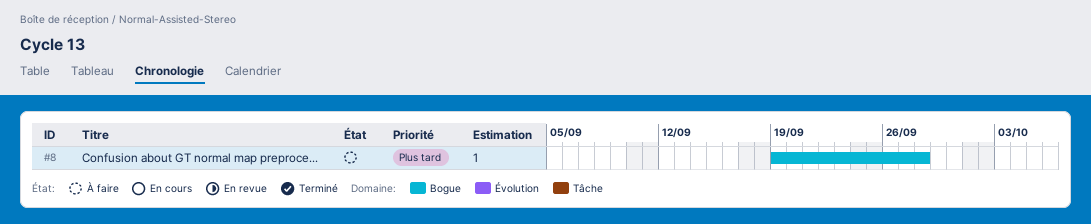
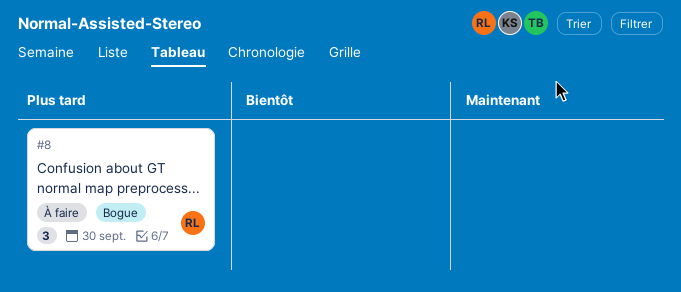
#8, estimate: 1 -> 3
#8, due: Sep 28 -> Sep 30

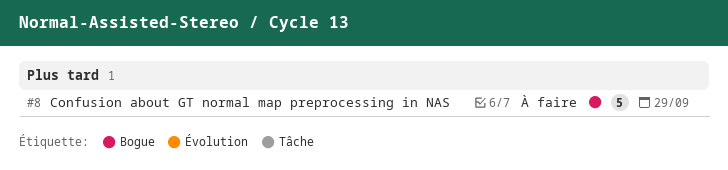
#8, estimate: 3 -> 5
#8, due: Sep 30 -> Sep 29

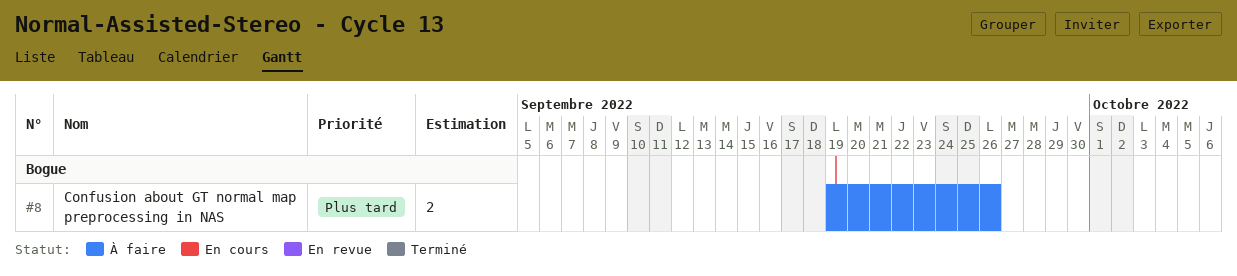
#8, estimate: 5 -> 2
#8, due: Sep 29 -> Sep 26

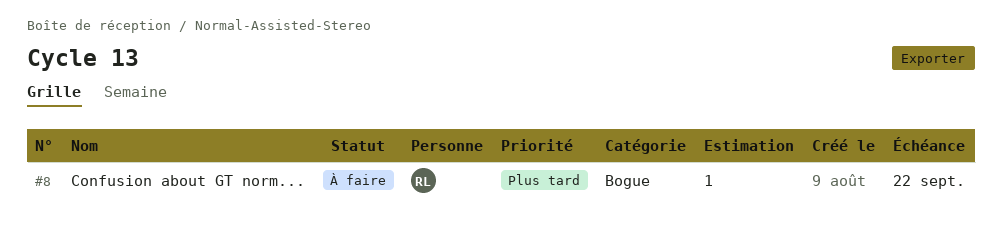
#8, estimate: 2 -> 1
#8, due: Sep 26 -> Sep 22

